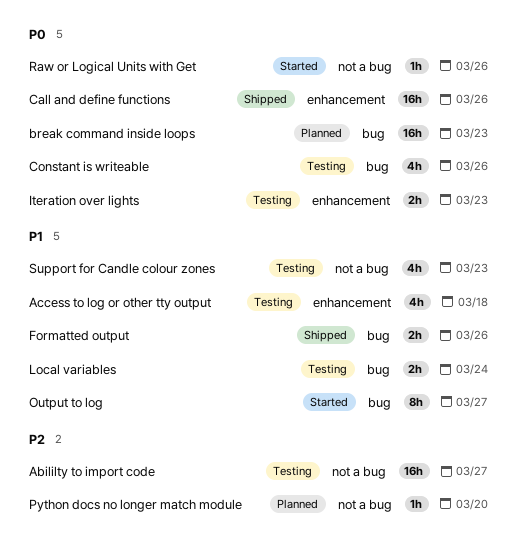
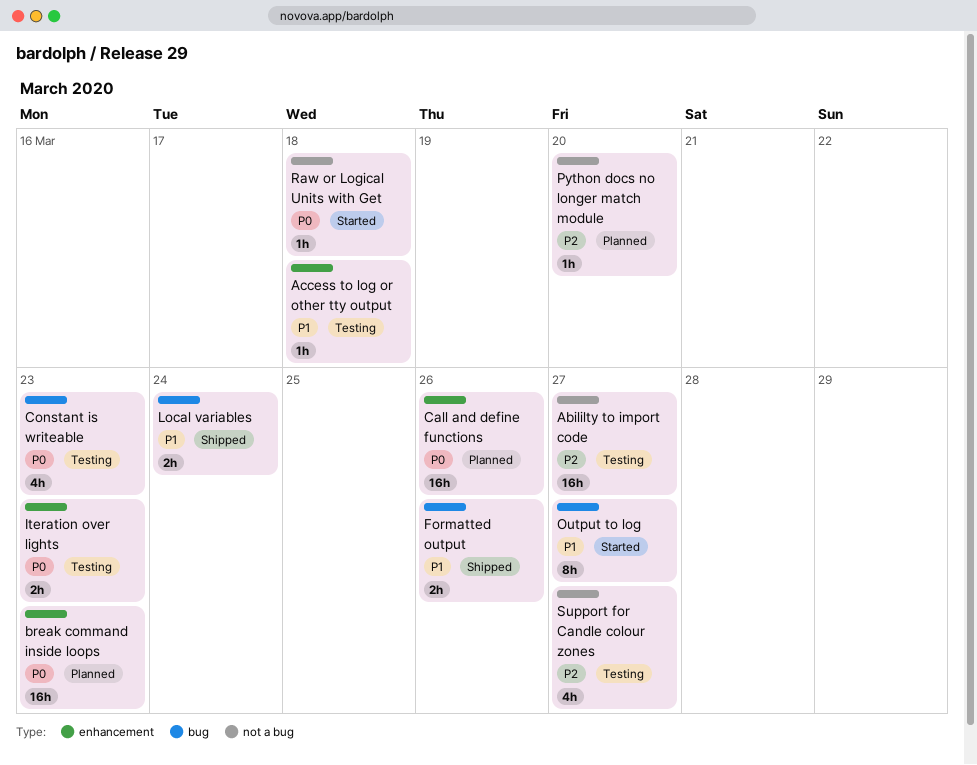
Access to log or other tty output, estimate: 4h -> 1h
break command inside loops, label: bug -> enhancement
Call and define functions, status: Shipped -> Planned
Constant is writeable, due: Mar 26 -> Mar 23
Local variables, status: Testing -> Shipped
Raw or Logical Units with Get, due: Mar 26 -> Mar 18
Support for Candle colour zones, priority: P1 -> P2
Support for Candle colour zones, due: Mar 23 -> Mar 27

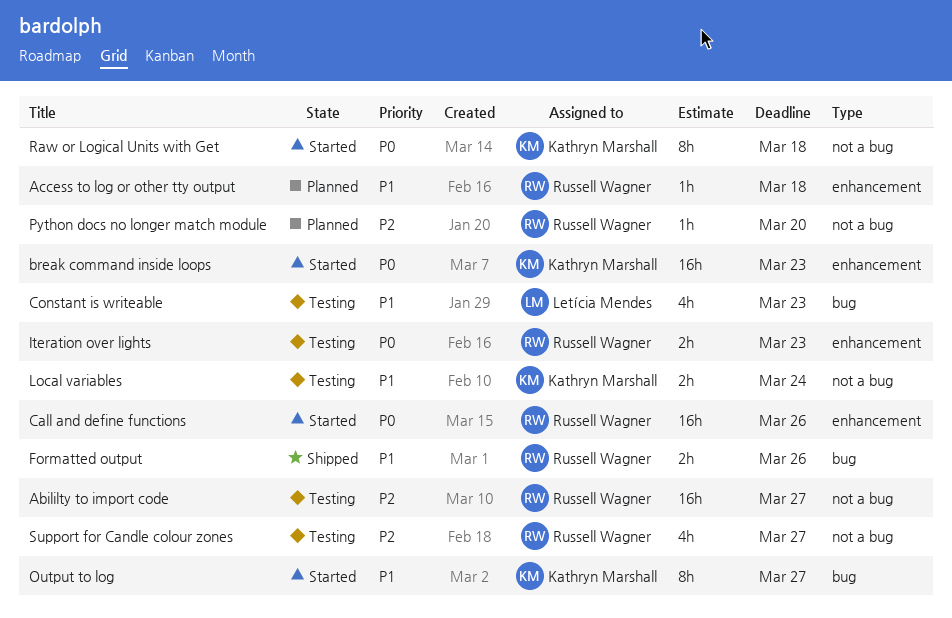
Access to log or other tty output, status: Testing -> Planned
break command inside loops, status: Planned -> Started
Call and define functions, status: Planned -> Started
Constant is writeable, priority: P0 -> P1
Local variables, status: Shipped -> Testing
Local variables, label: bug -> not a bug
Raw or Logical Units with Get, estimate: 1h -> 8h

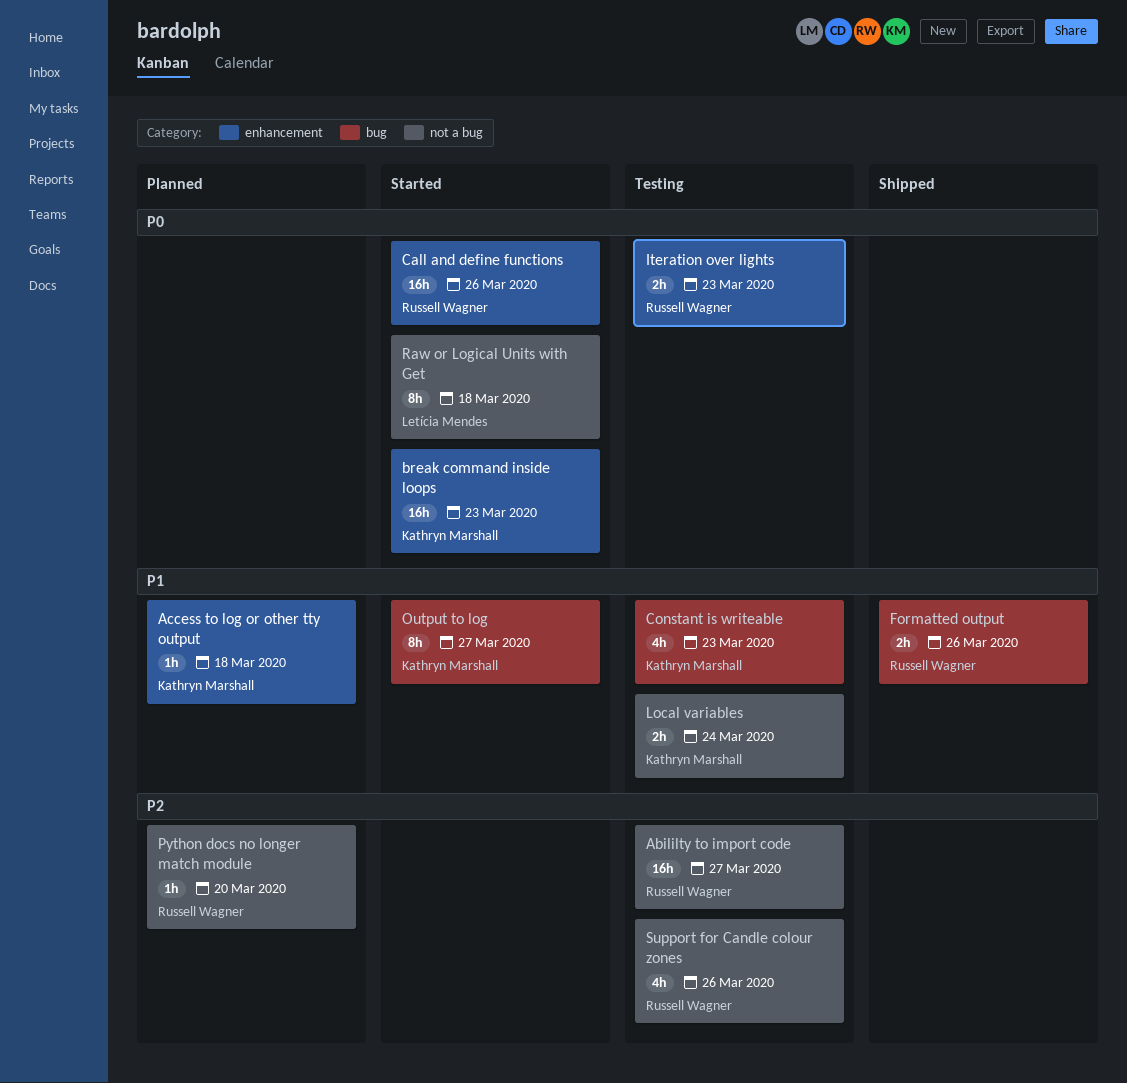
Access to log or other tty output, owner: Russell Wagner -> Kathryn Marshall
Constant is writeable, owner: Letícia Mendes -> Kathryn Marshall
Raw or Logical Units with Get, owner: Kathryn Marshall -> Letícia Mendes
Support for Candle colour zones, due: Mar 27 -> Mar 26

